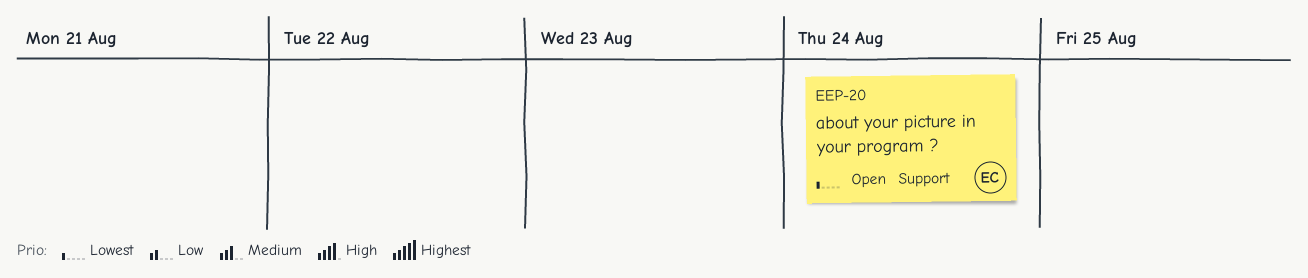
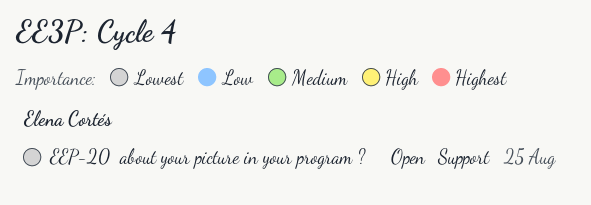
EEP-20, due: Aug 24 -> Aug 25

